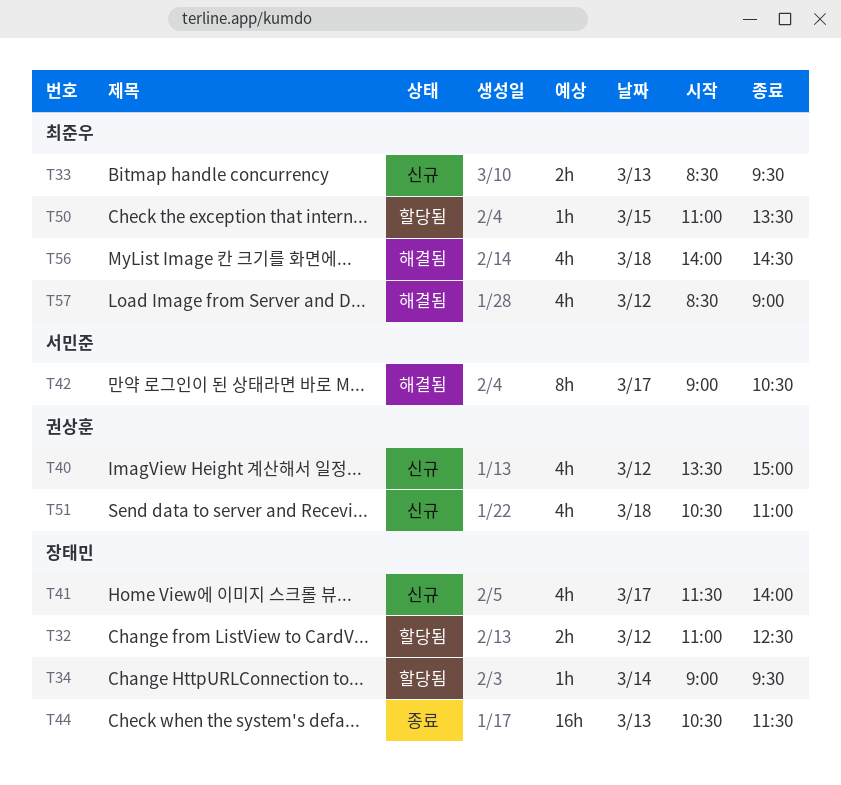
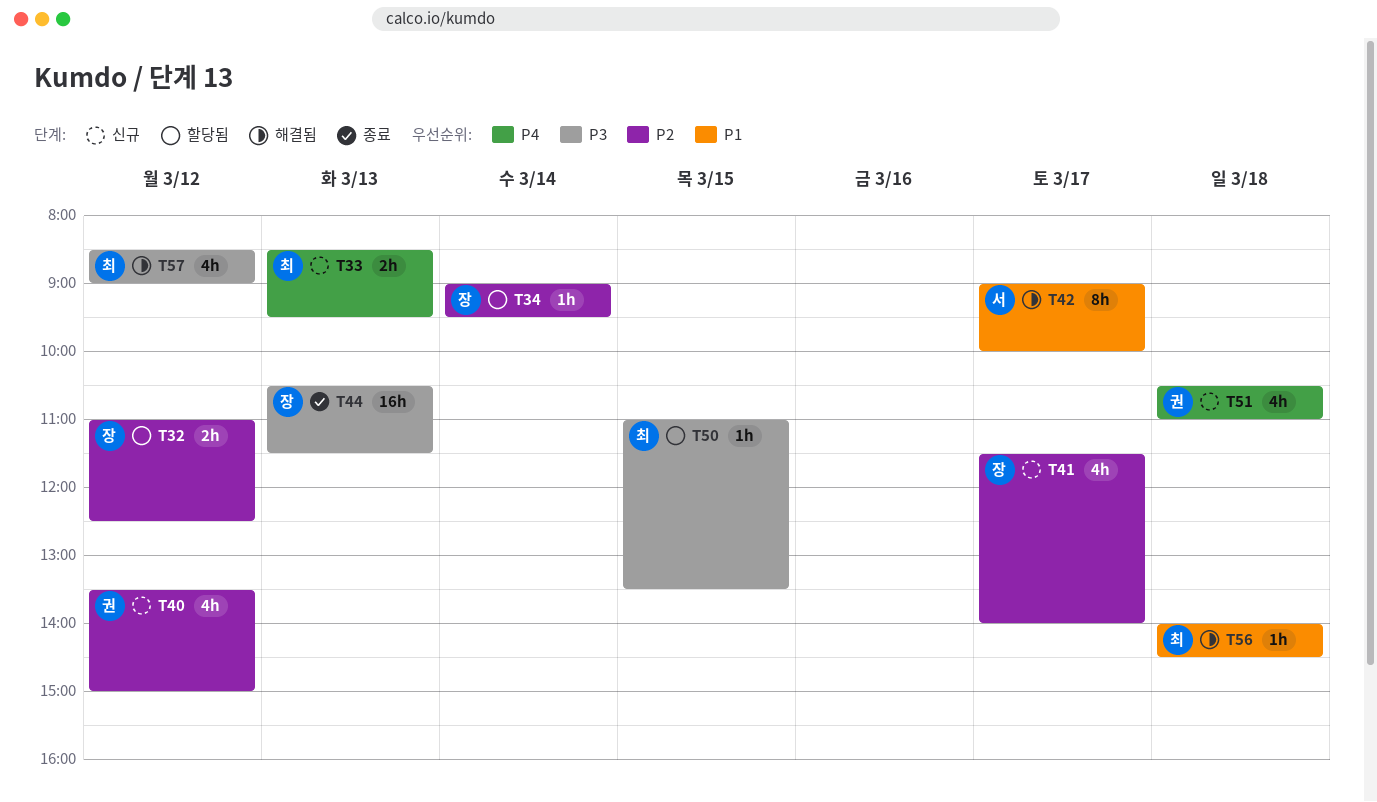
T42, ends: 10:30 -> 10:00
T56, estimate: 4h -> 1h

